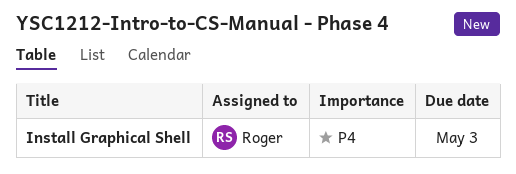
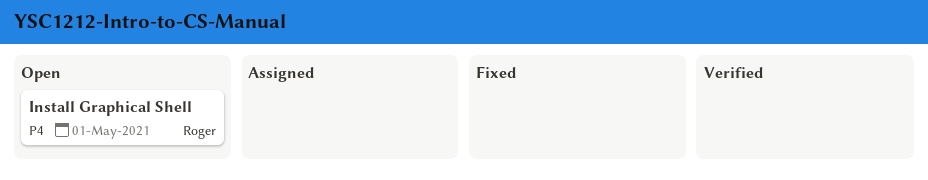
Install Graphical Shell, due: May 3 -> May 1

